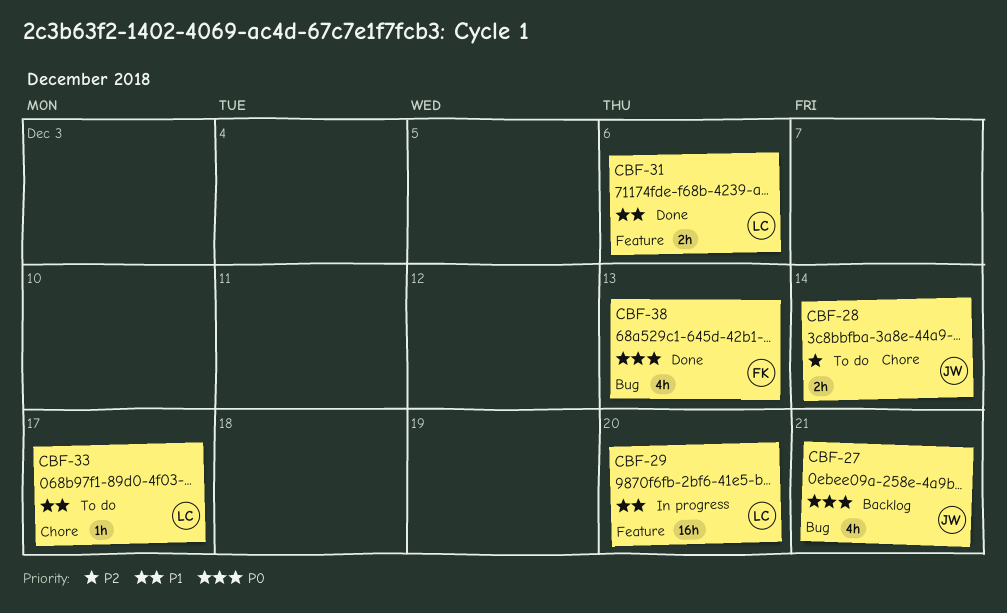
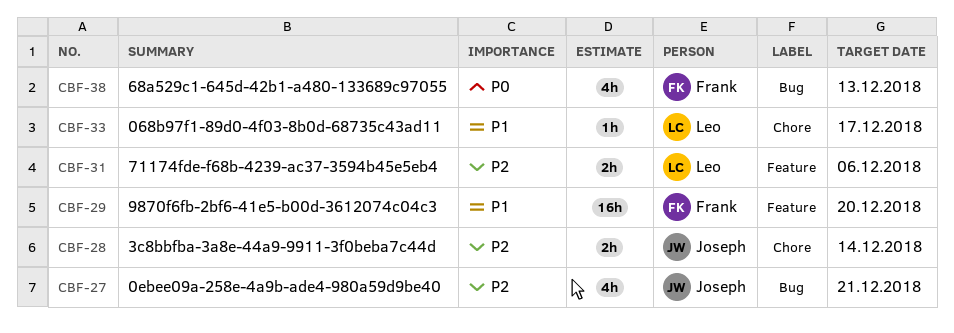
CBF-27, priority: P0 -> P2
CBF-29, owner: Leo -> Frank
CBF-31, priority: P1 -> P2

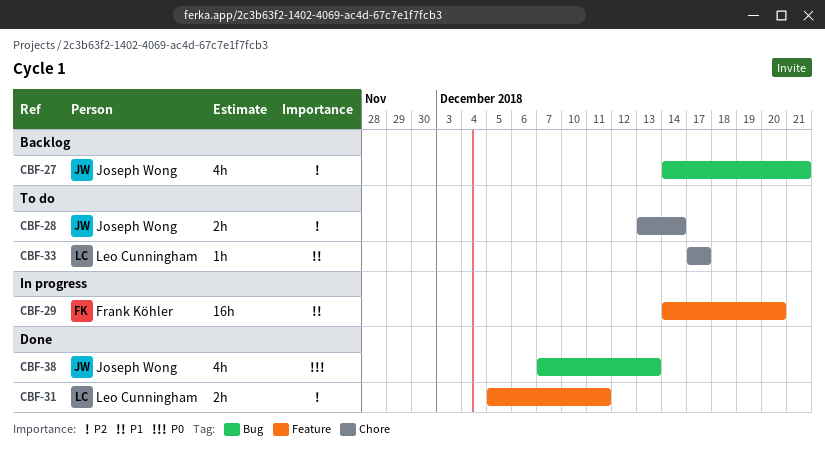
CBF-31, due: Dec 6 -> Dec 11
CBF-38, owner: Frank Köhler -> Joseph Wong

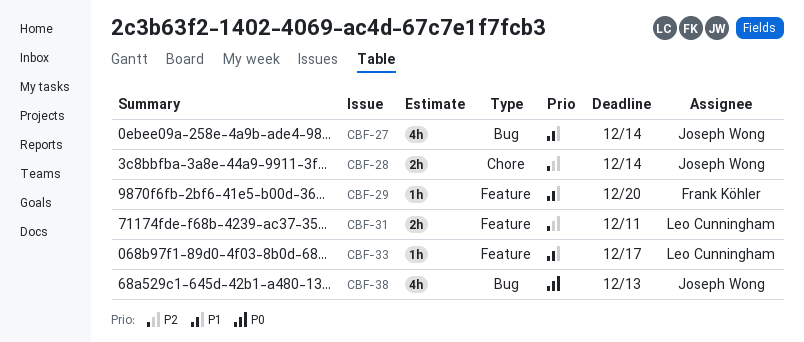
CBF-27, priority: P2 -> P1
CBF-27, due: Dec 21 -> Dec 14
CBF-29, estimate: 16h -> 1h
CBF-33, label: Chore -> Feature

